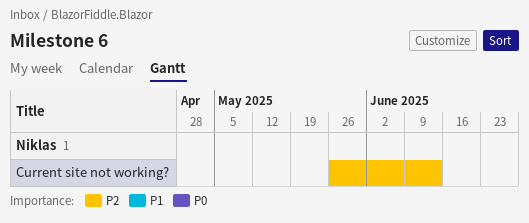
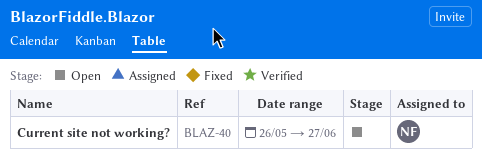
Current site not working?, due: Jun 13 -> Jun 27

